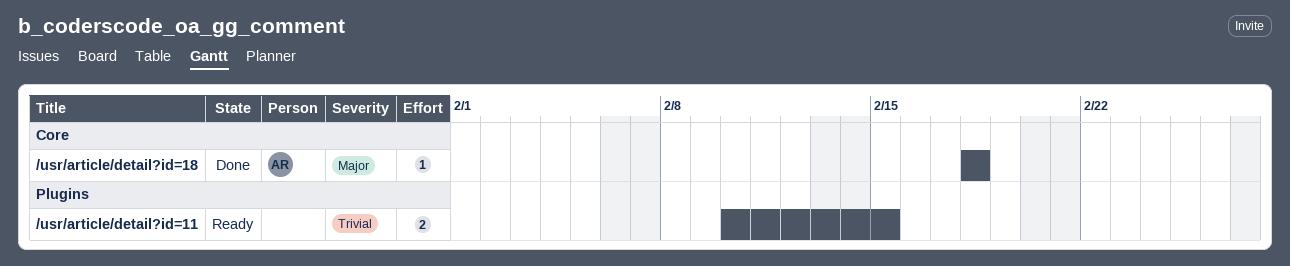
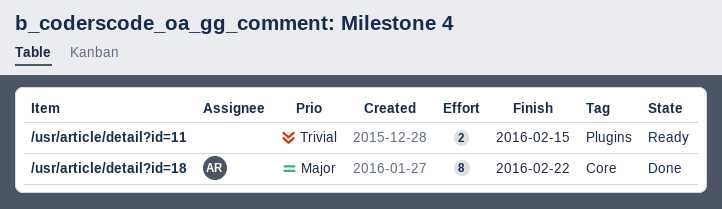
/usr/article/detail?id=18, estimate: 1 -> 8
/usr/article/detail?id=18, due: Feb 18 -> Feb 22

